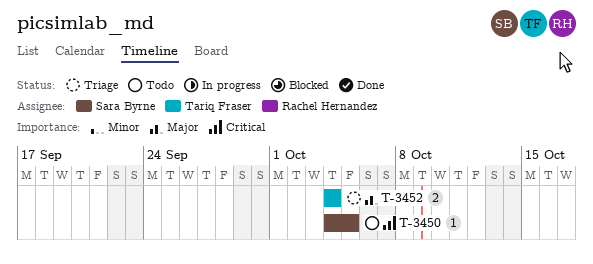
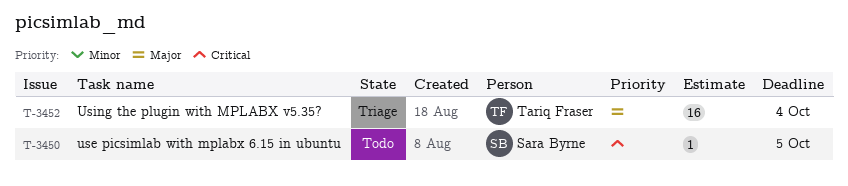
T-3452, estimate: 2 -> 16

